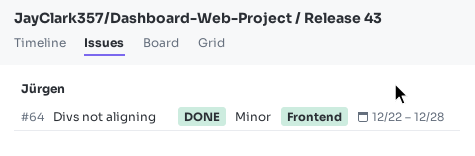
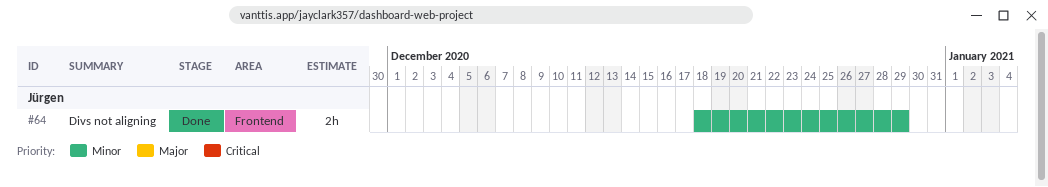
#64, start: Dec 22 -> Dec 18
#64, due: Dec 28 -> Dec 29

